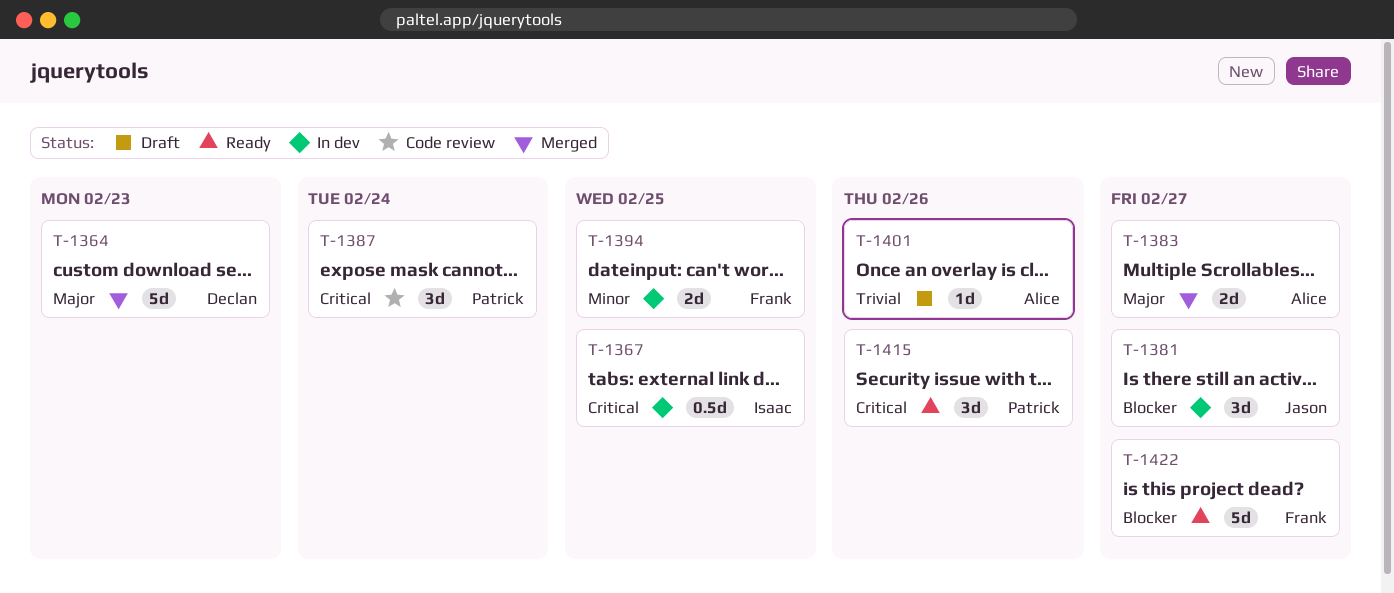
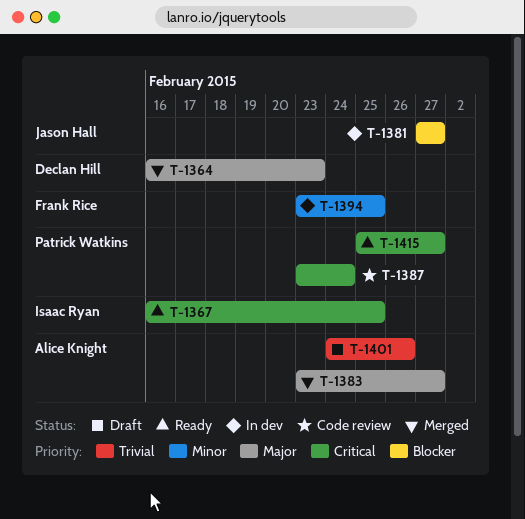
T-1367, status: In dev -> Ready
T-1415, due: Feb 26 -> Feb 27
T-1422: present -> none

